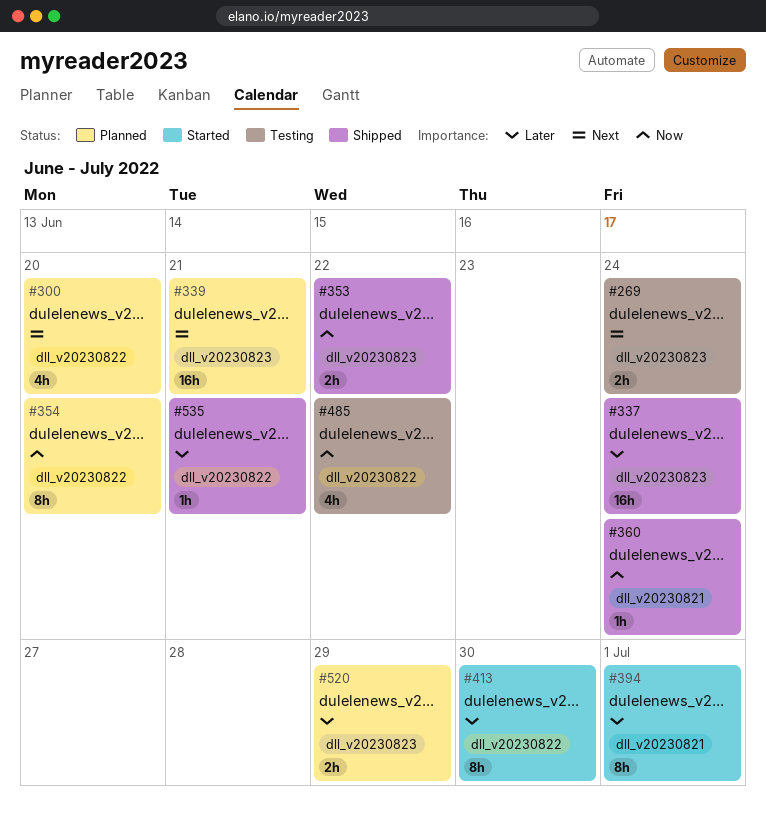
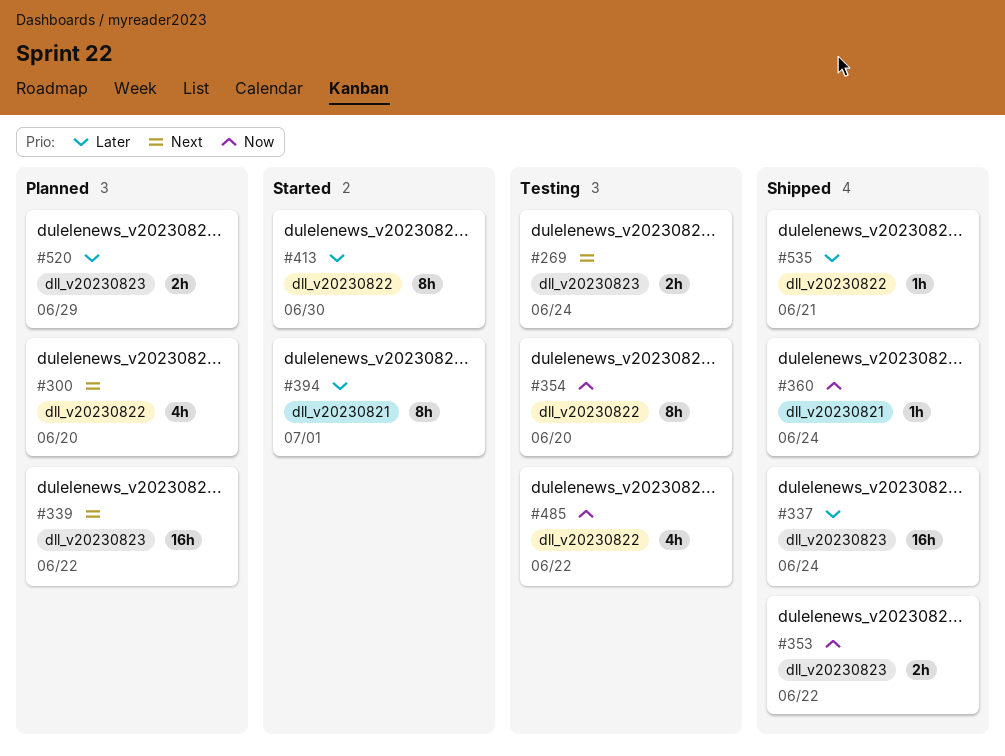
#339, due: Jun 21 -> Jun 22
#354, status: Planned -> Testing

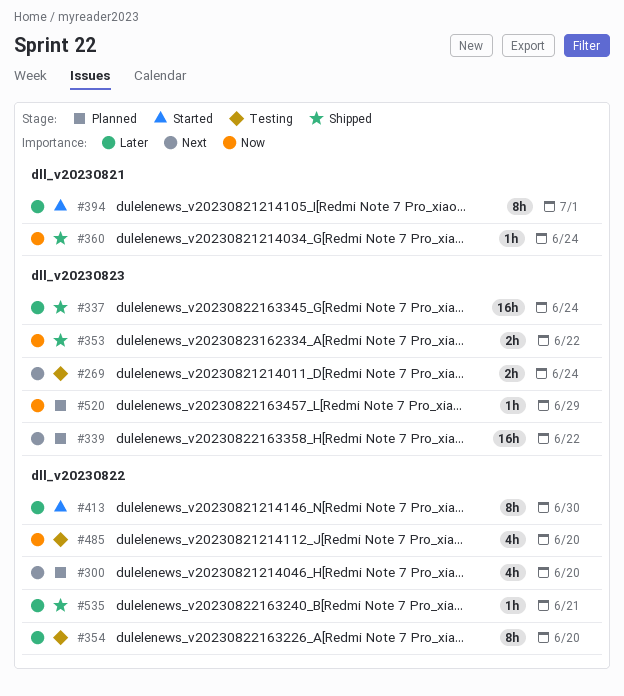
#354, priority: Now -> Later
#485, due: Jun 22 -> Jun 20
#520, priority: Later -> Now
#520, estimate: 2h -> 1h

